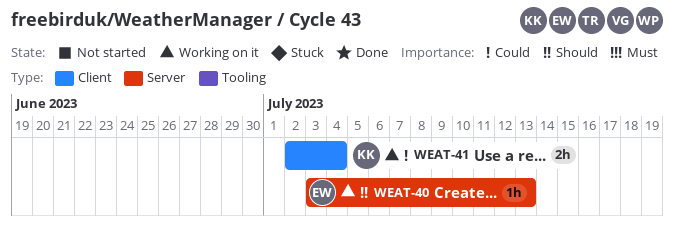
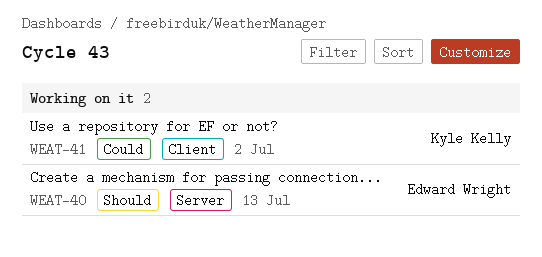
WEAT-41, due: Jul 4 -> Jul 2

